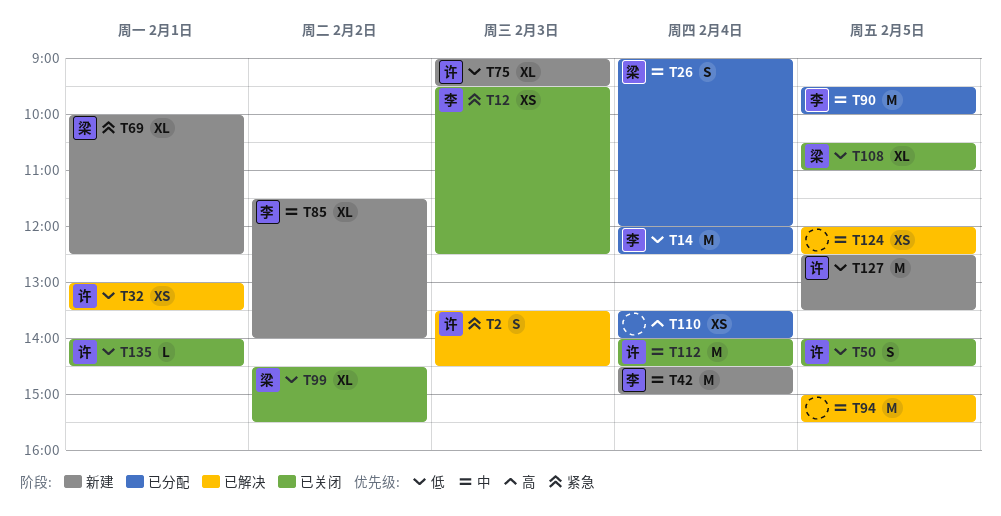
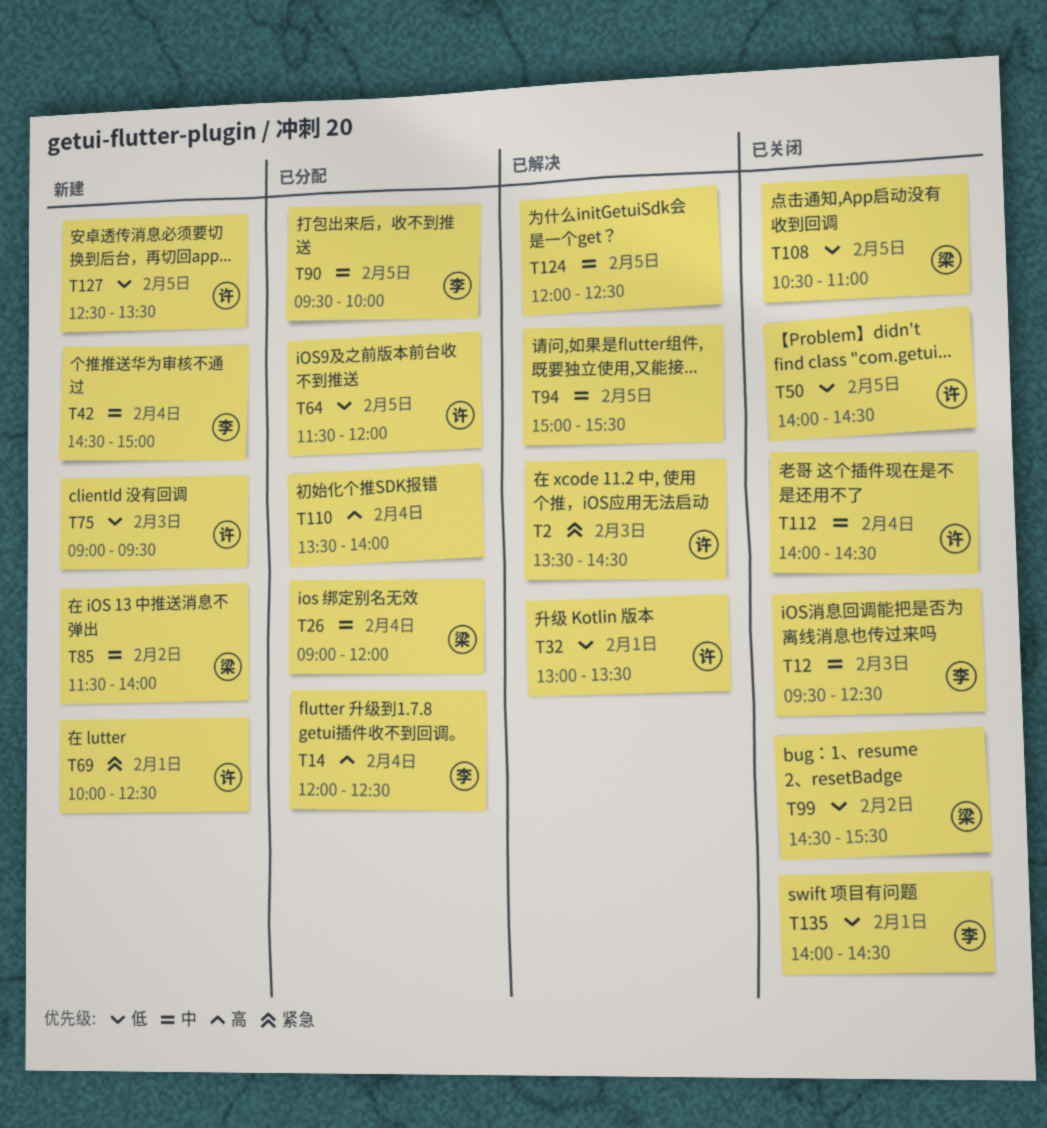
T12, priority: 紧急 -> 中
T14, priority: 低 -> 高
T64: none -> present
T69, owner: 梁 -> 许
T85, owner: 李 -> 梁
T135, owner: 许 -> 李

